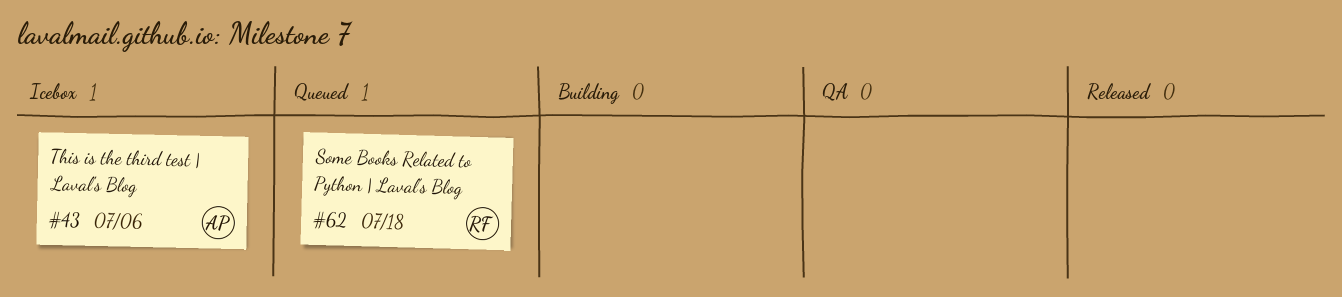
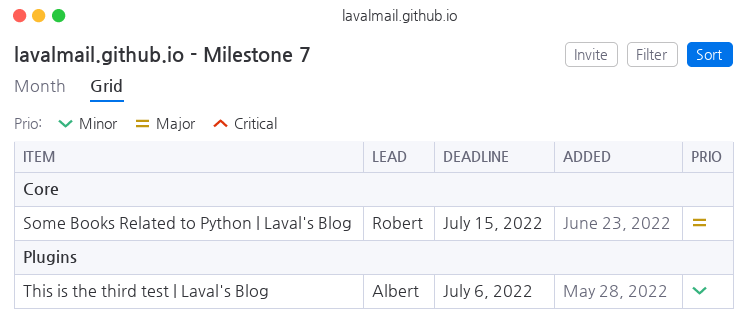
Some Books Related to Python | Laval's Blog, due: Jul 18 -> Jul 15

